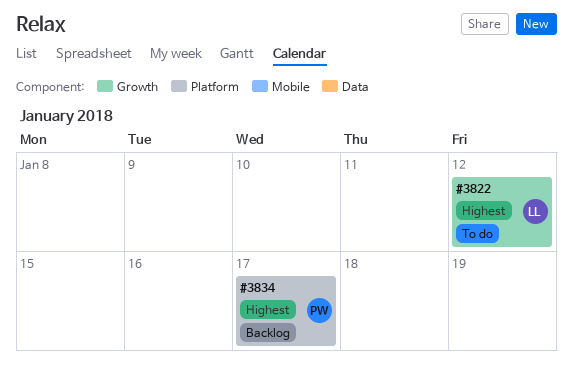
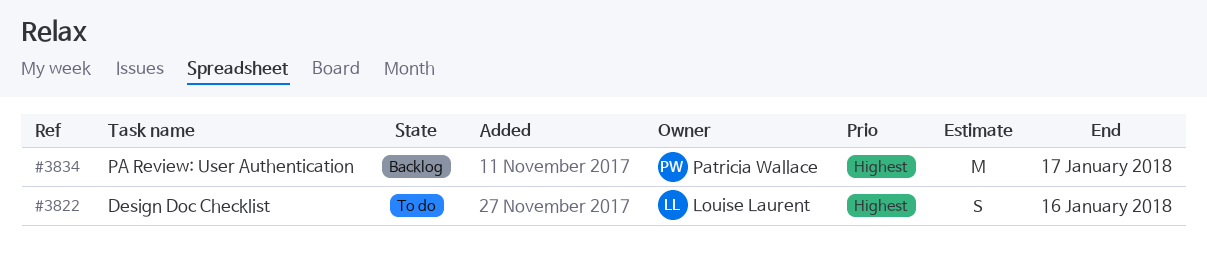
#3822, due: Jan 12 -> Jan 16

